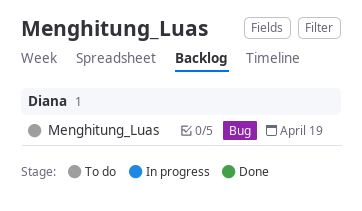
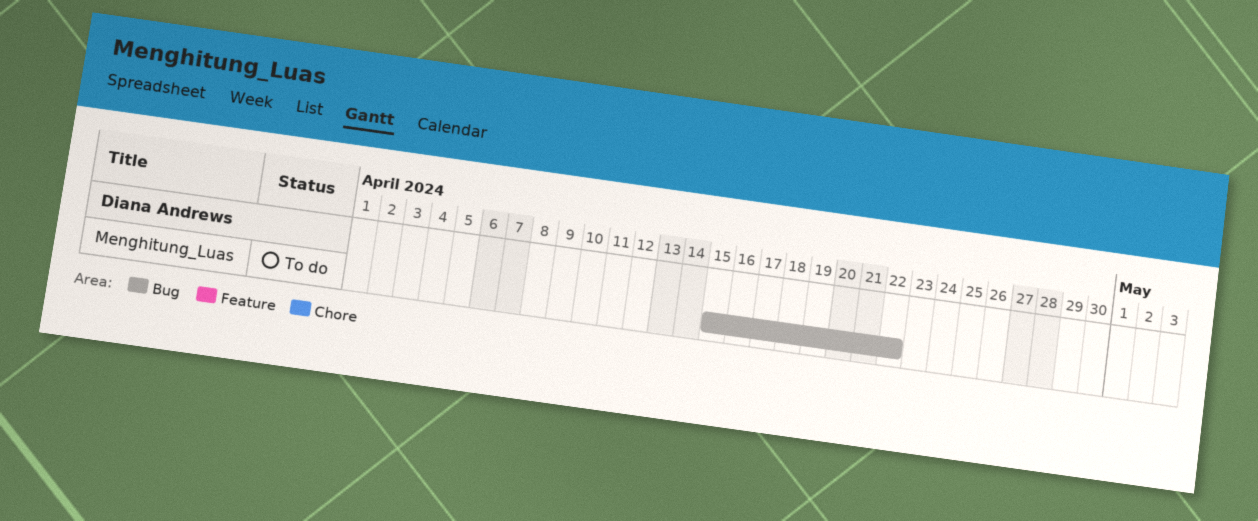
Menghitung_Luas, due: Apr 19 -> Apr 22

